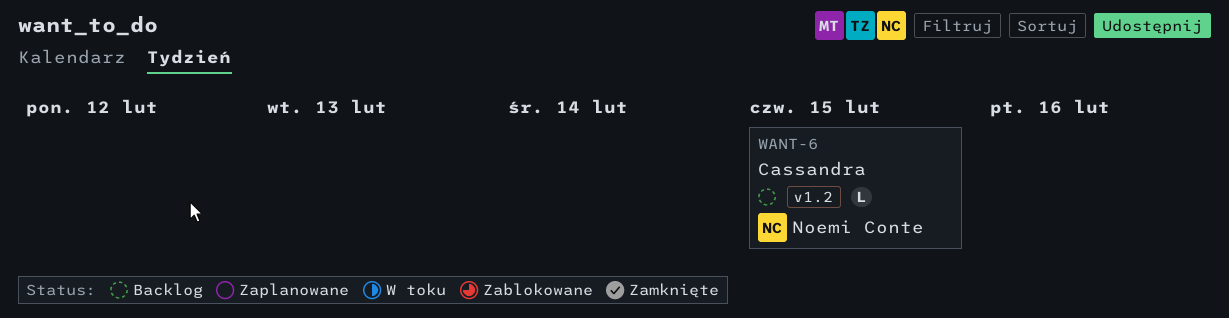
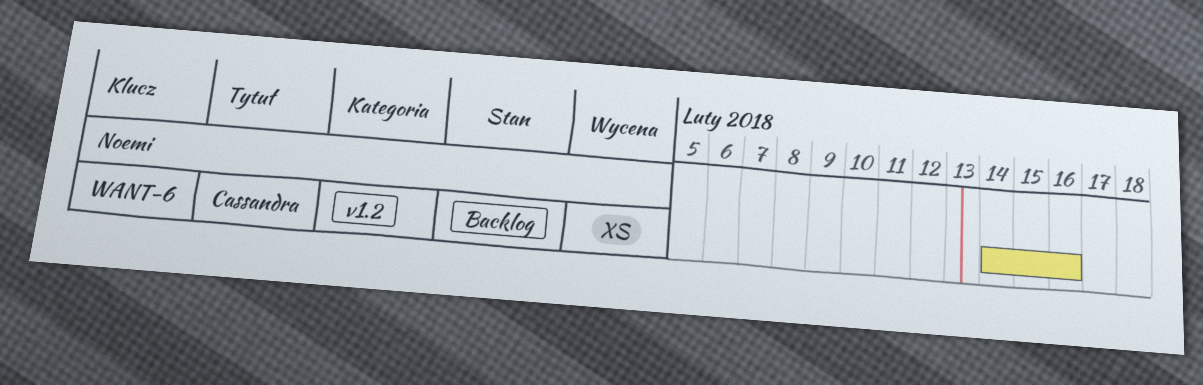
WANT-6, estimate: L -> XS
WANT-6, due: Feb 15 -> Feb 16

